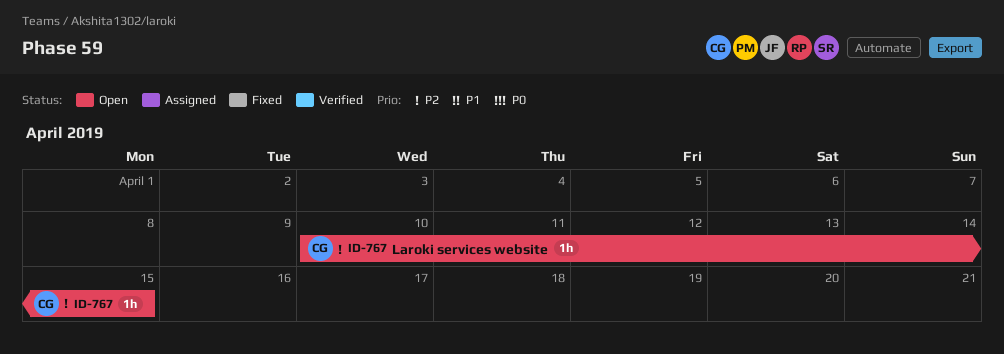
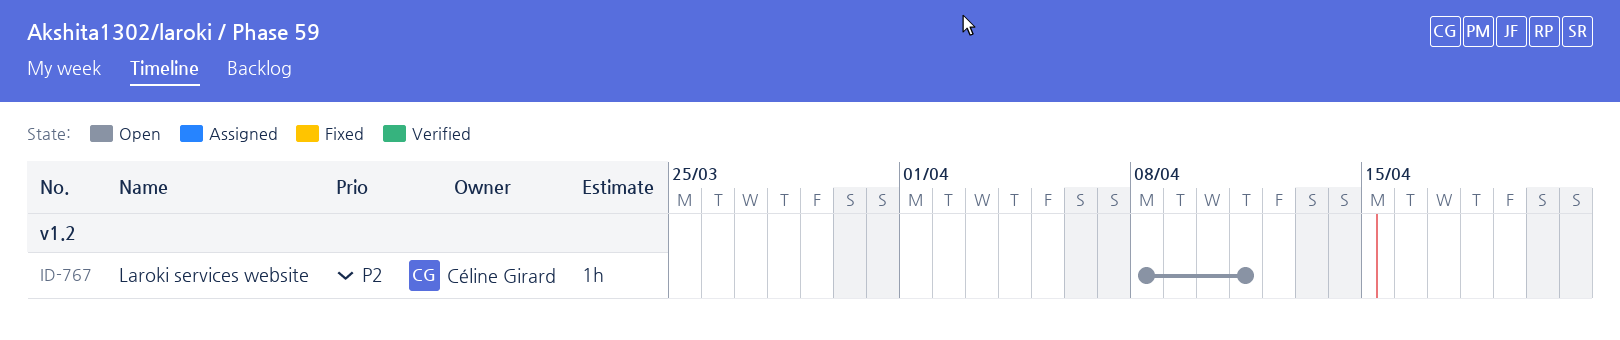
ID-767, start: Apr 10 -> Apr 8
ID-767, due: Apr 15 -> Apr 11

